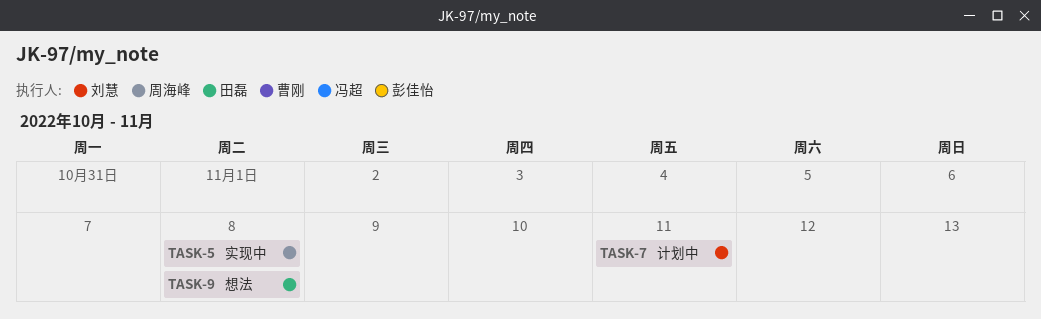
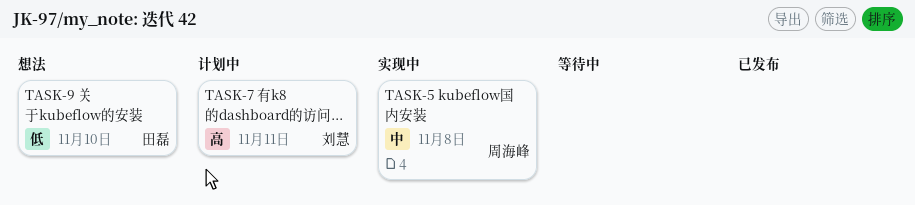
TASK-9, due: Nov 8 -> Nov 10

